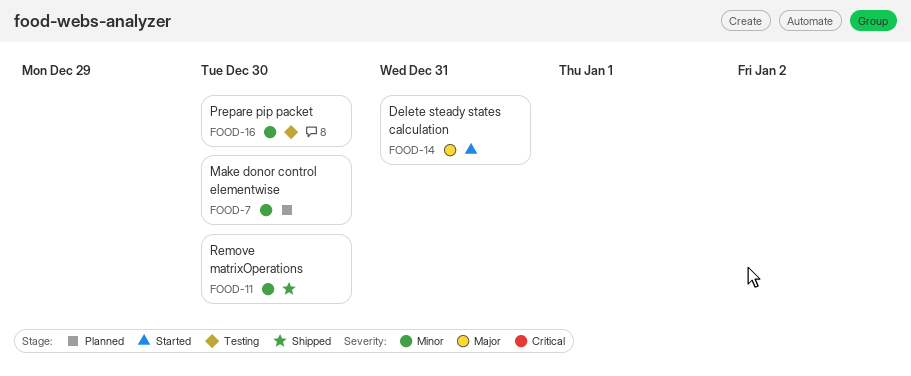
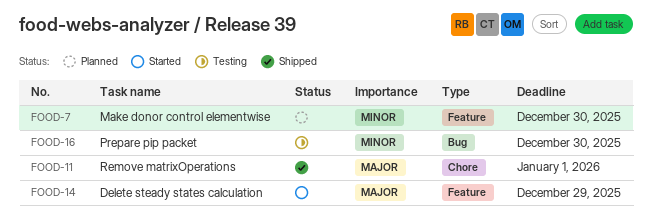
FOOD-11, priority: Minor -> Major
FOOD-11, due: Dec 30 -> Jan 1
FOOD-14, due: Dec 31 -> Dec 29

